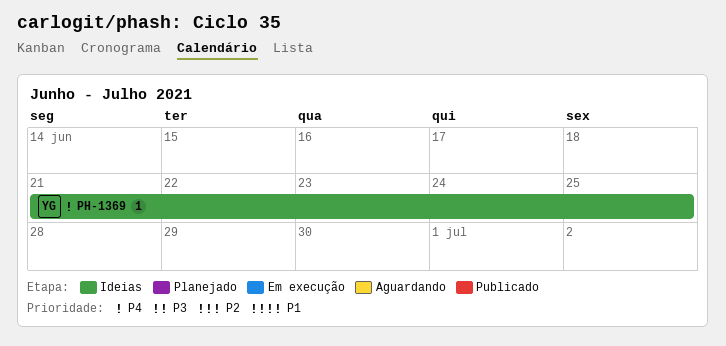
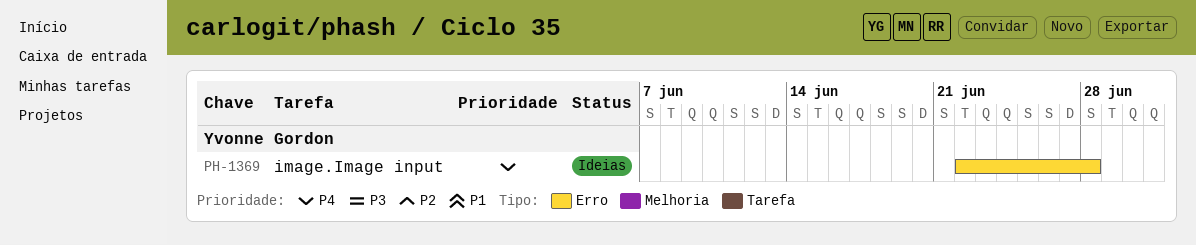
PH-1369, start: Jun 21 -> Jun 22
PH-1369, due: Jun 25 -> Jun 28

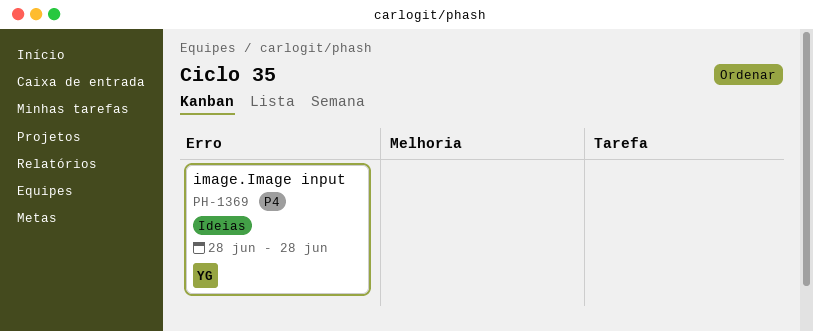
PH-1369, start: Jun 22 -> Jun 28

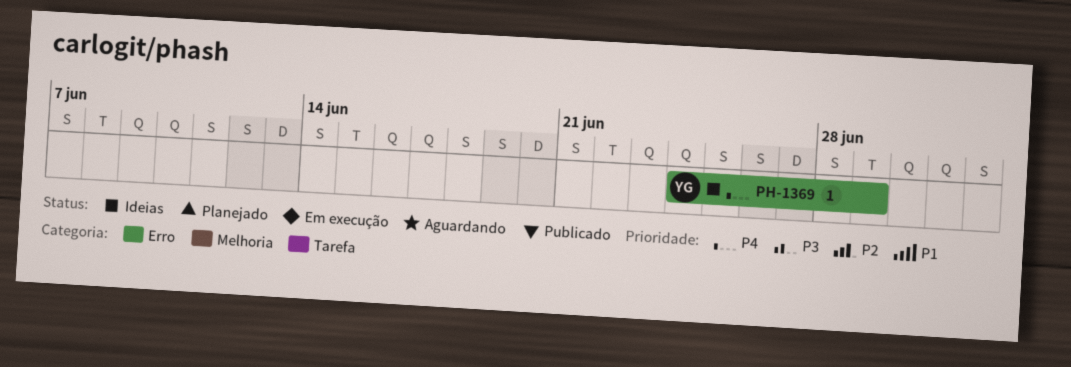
PH-1369, start: Jun 28 -> Jun 24
PH-1369, due: Jun 28 -> Jun 29

